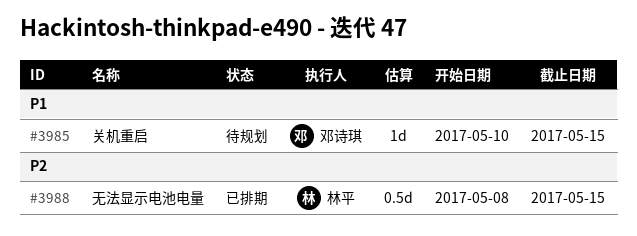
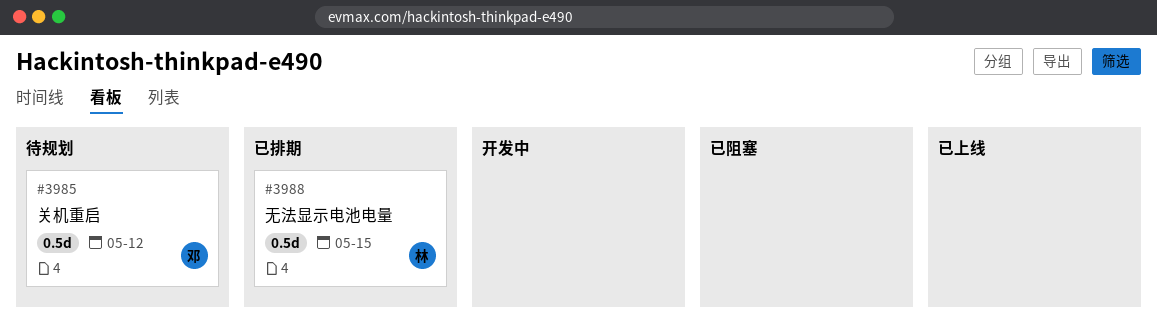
#3985, estimate: 1d -> 0.5d
#3985, due: May 15 -> May 12

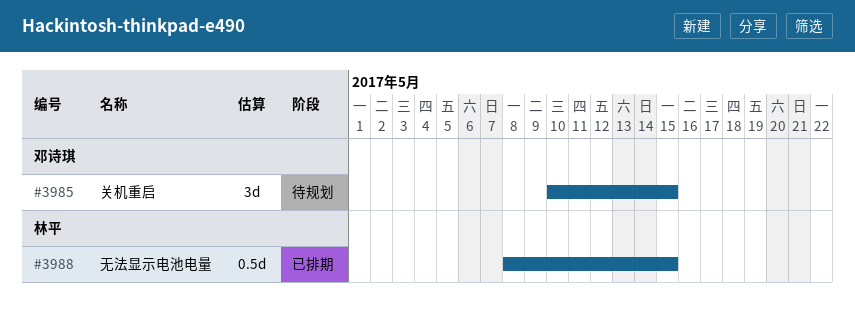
#3985, estimate: 0.5d -> 3d
#3985, due: May 12 -> May 15

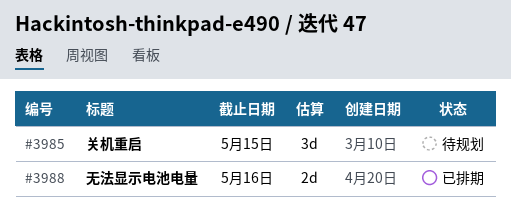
#3988, estimate: 0.5d -> 2d
#3988, due: May 15 -> May 16

